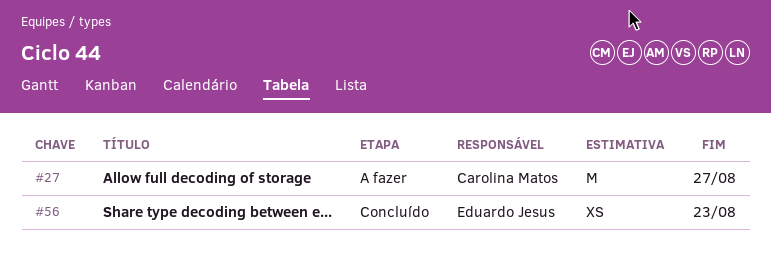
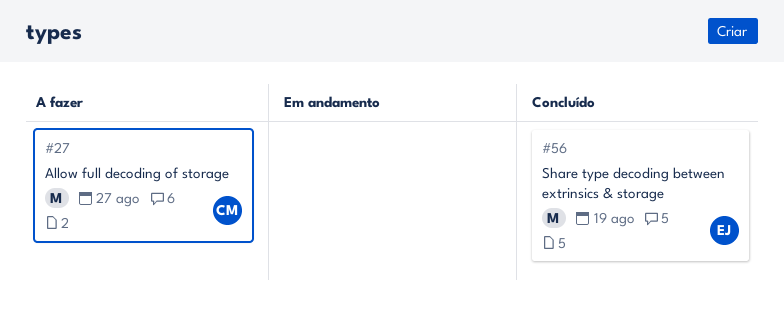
#56, estimate: XS -> M
#56, due: Aug 23 -> Aug 19

